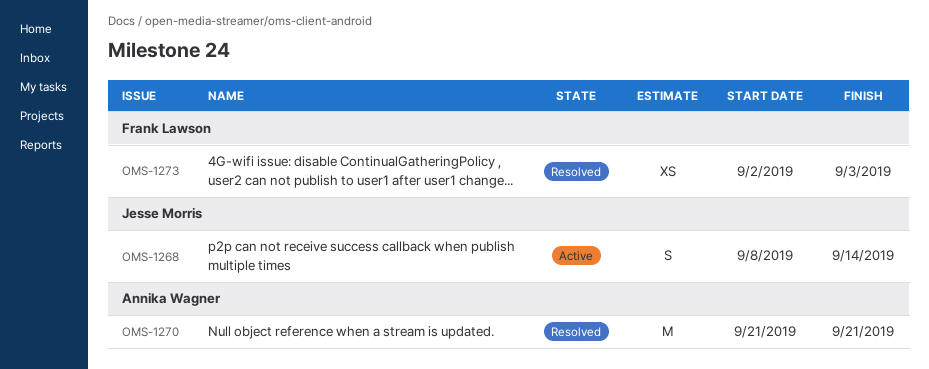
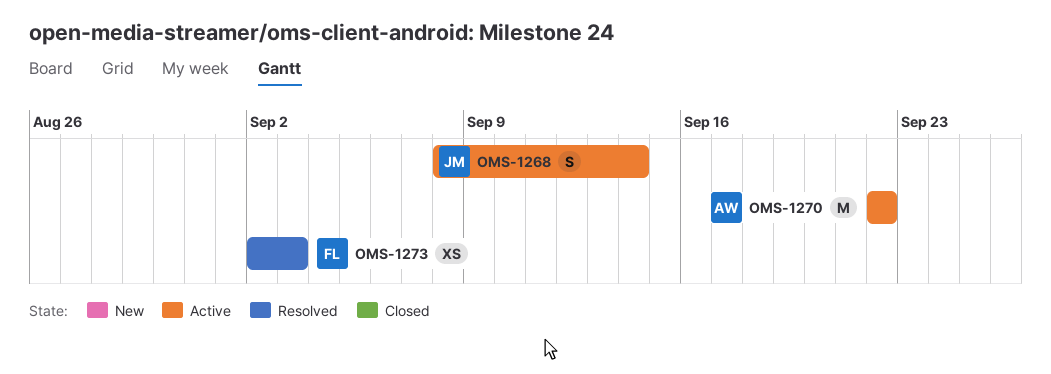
OMS-1270, status: Resolved -> Active
OMS-1270, start: Sep 21 -> Sep 22
OMS-1270, due: Sep 21 -> Sep 22

